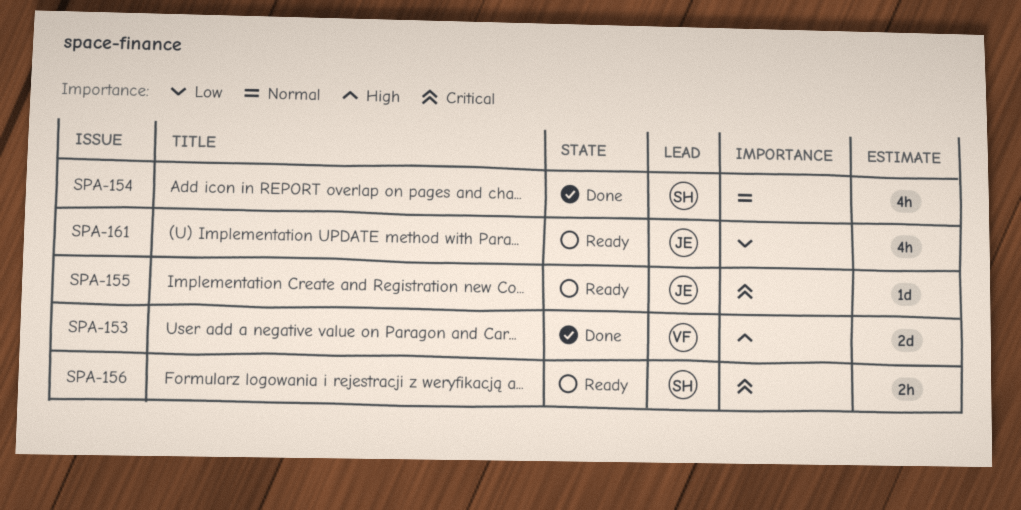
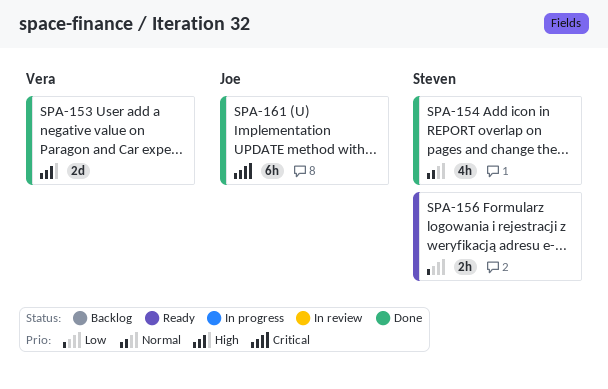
SPA-155: present -> none
SPA-156, priority: Critical -> Low
SPA-161, status: Ready -> Done
SPA-161, priority: Low -> Critical
SPA-161, estimate: 4h -> 6h

